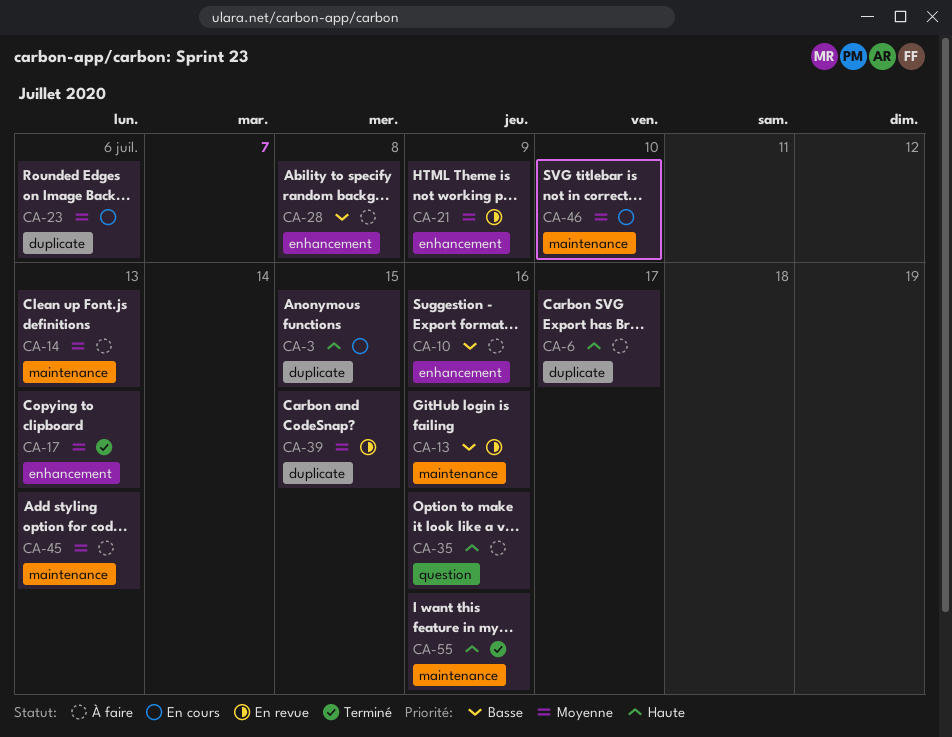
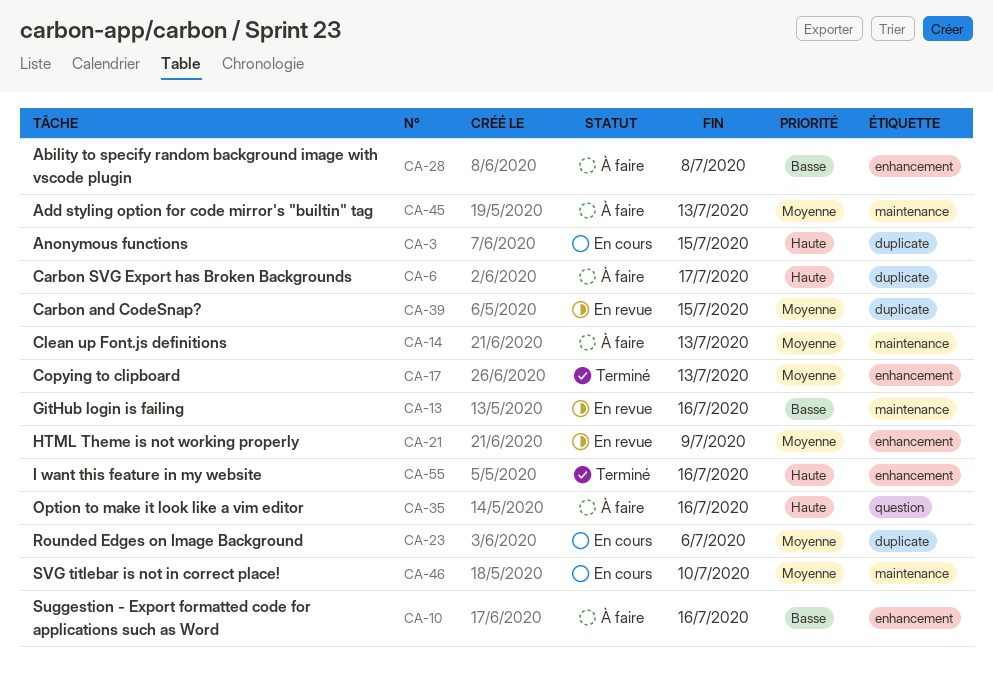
CA-55, label: maintenance -> enhancement

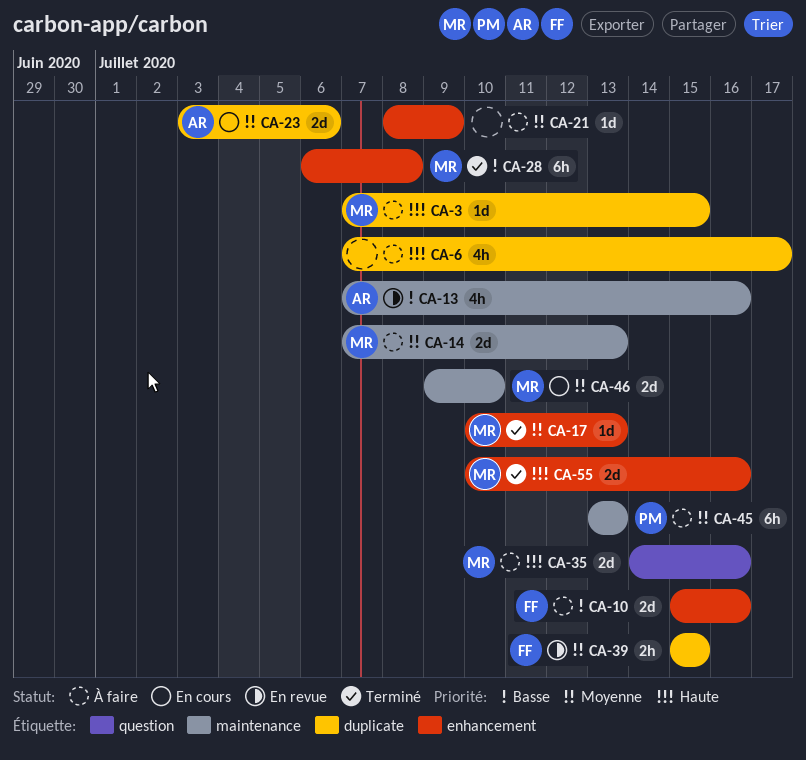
CA-3, status: En cours -> À faire
CA-21, status: En revue -> À faire
CA-28, status: À faire -> Terminé

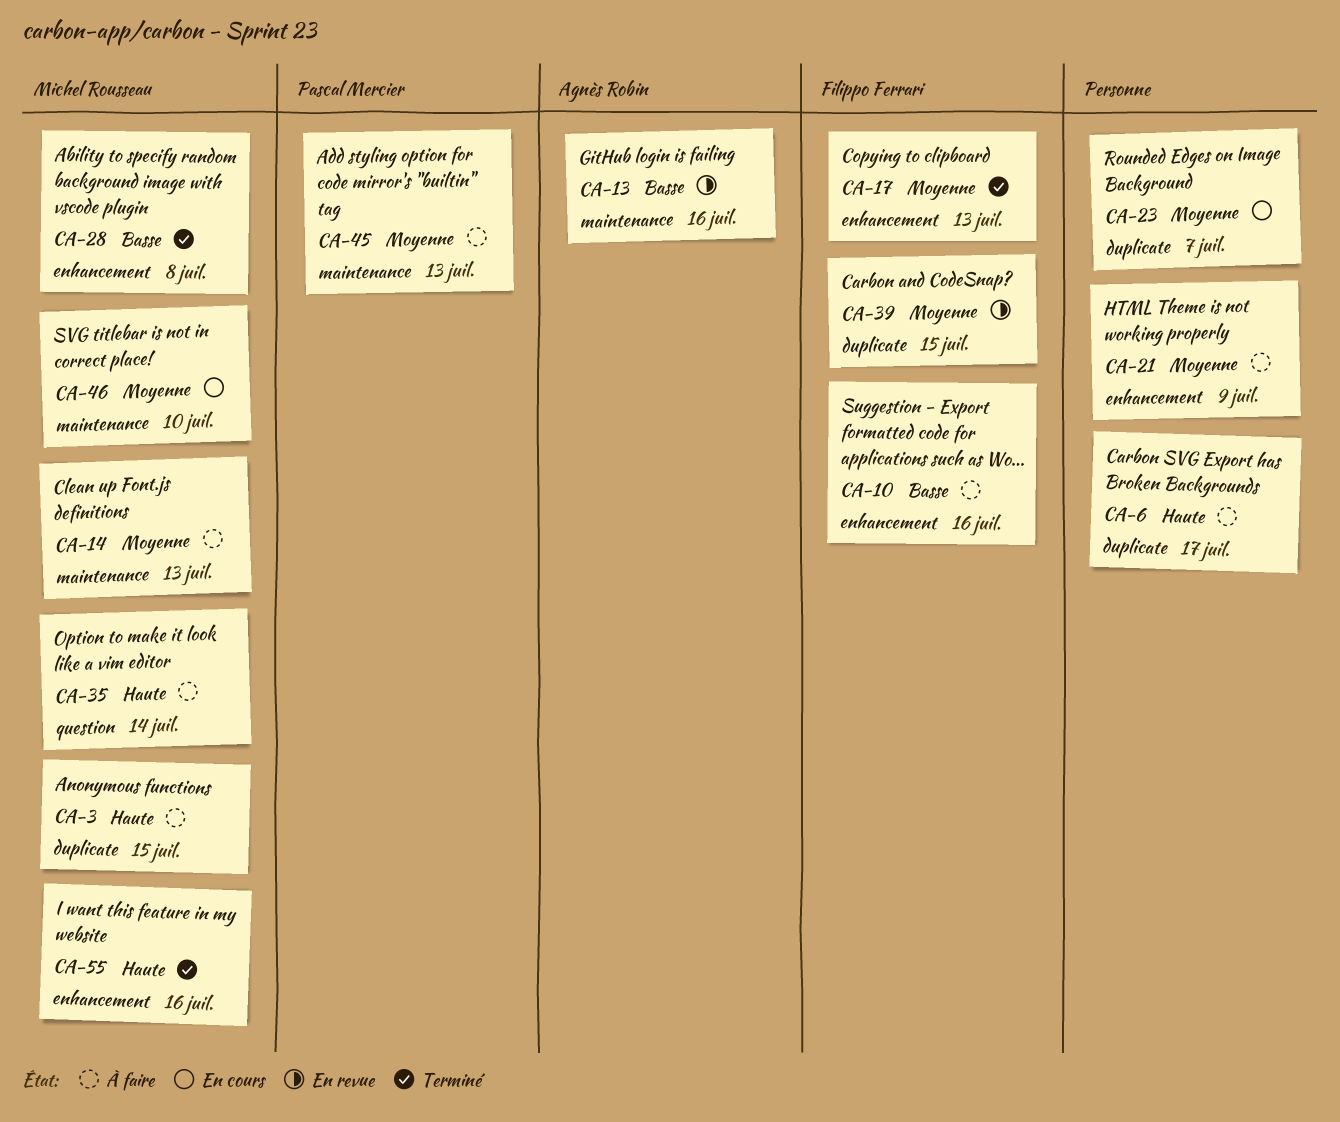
CA-17, owner: Michel Rousseau -> Filippo Ferrari
CA-23, owner: Agnès Robin -> none
CA-23, due: Jul 6 -> Jul 7
CA-35, due: Jul 16 -> Jul 14

